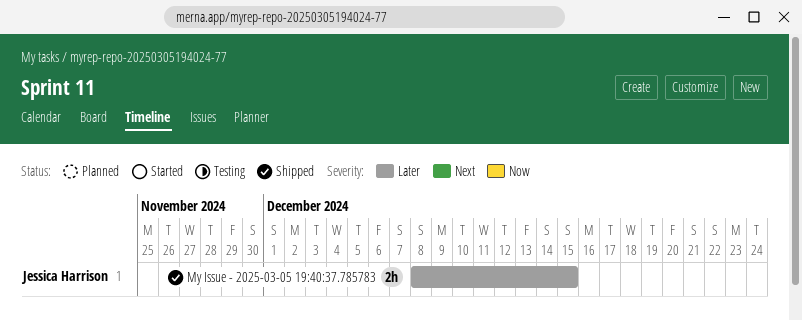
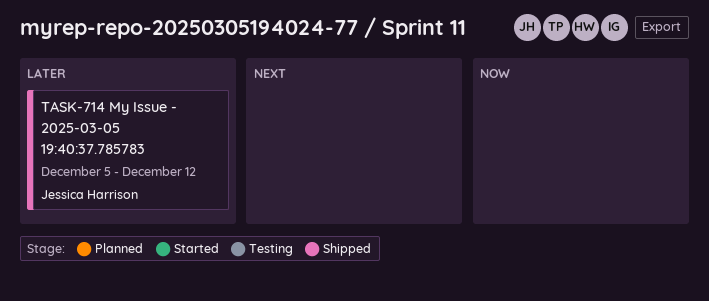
My Issue - 2025-03-05 19:40:37.785783, start: Dec 8 -> Dec 5
My Issue - 2025-03-05 19:40:37.785783, due: Dec 15 -> Dec 12

